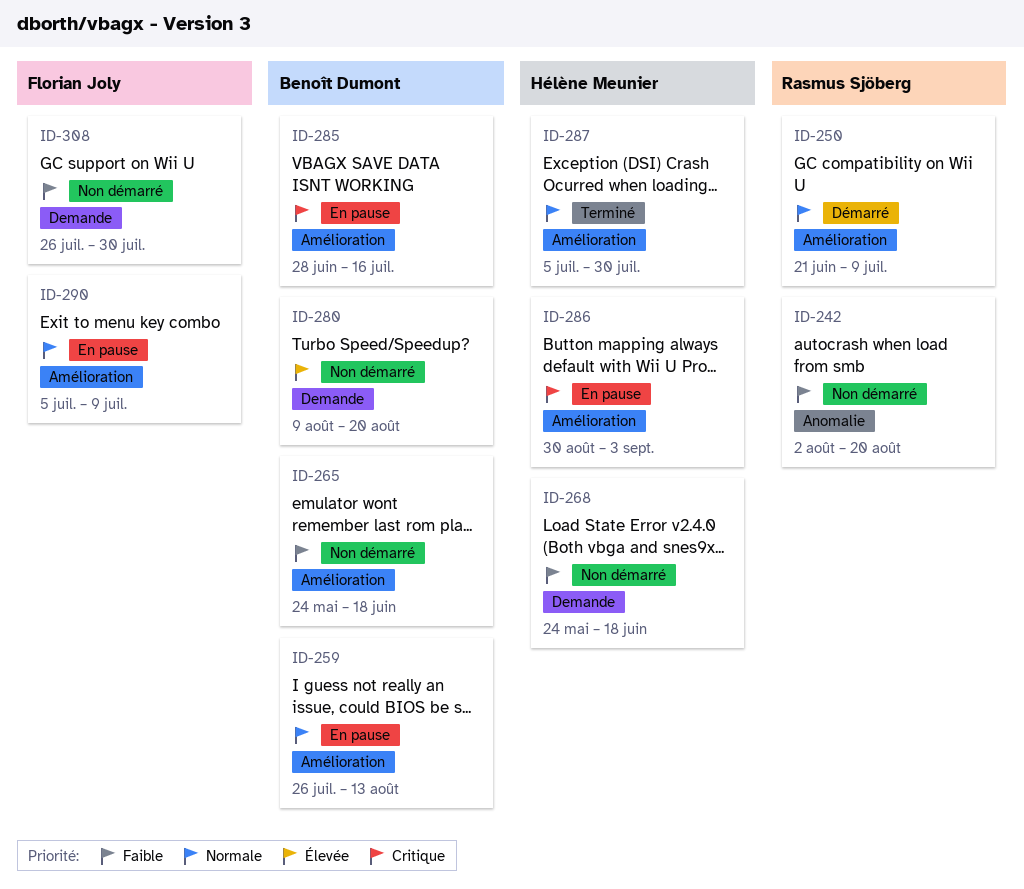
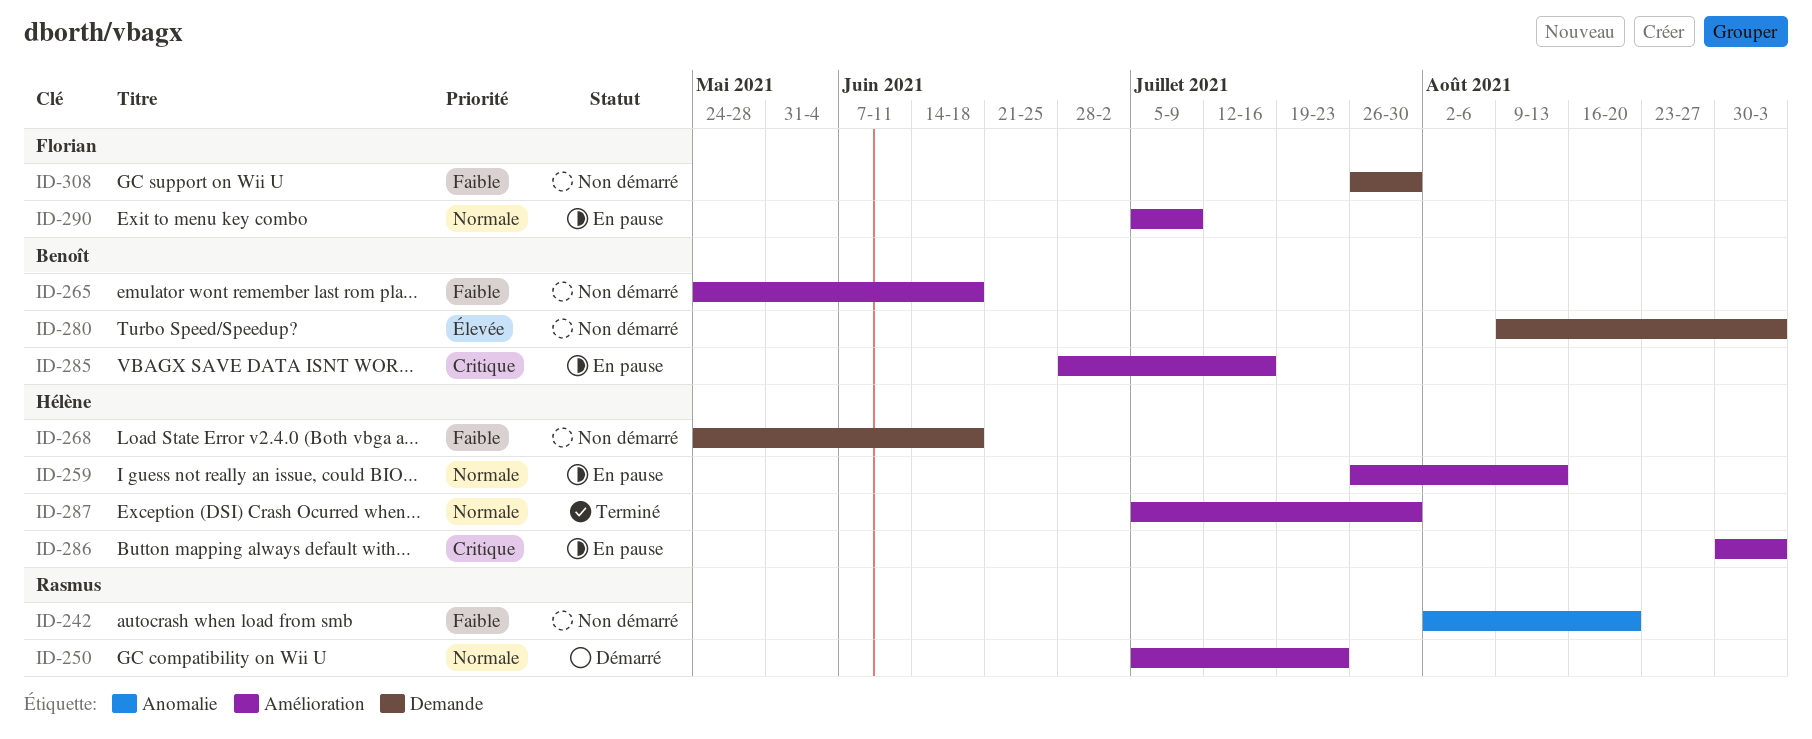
ID-250, start: Jun 21 -> Jul 5
ID-250, due: Jul 9 -> Jul 23
ID-259, owner: Benoît Dumont -> Hélène Meunier
ID-280, due: Aug 20 -> Sep 3

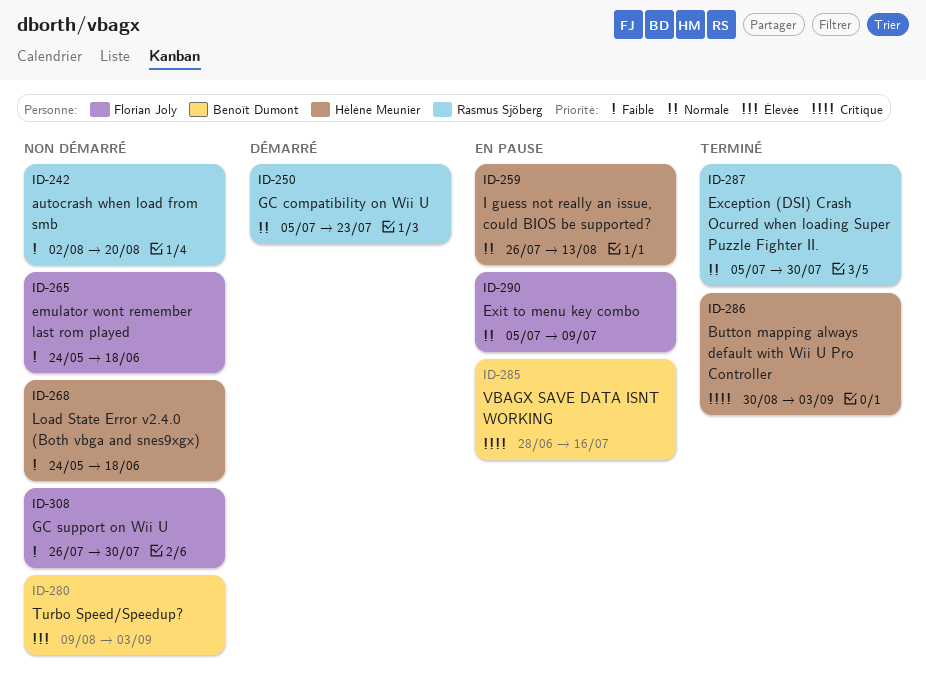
ID-265, owner: Benoît Dumont -> Florian Joly
ID-286, status: En pause -> Terminé
ID-287, owner: Hélène Meunier -> Rasmus Sjöberg

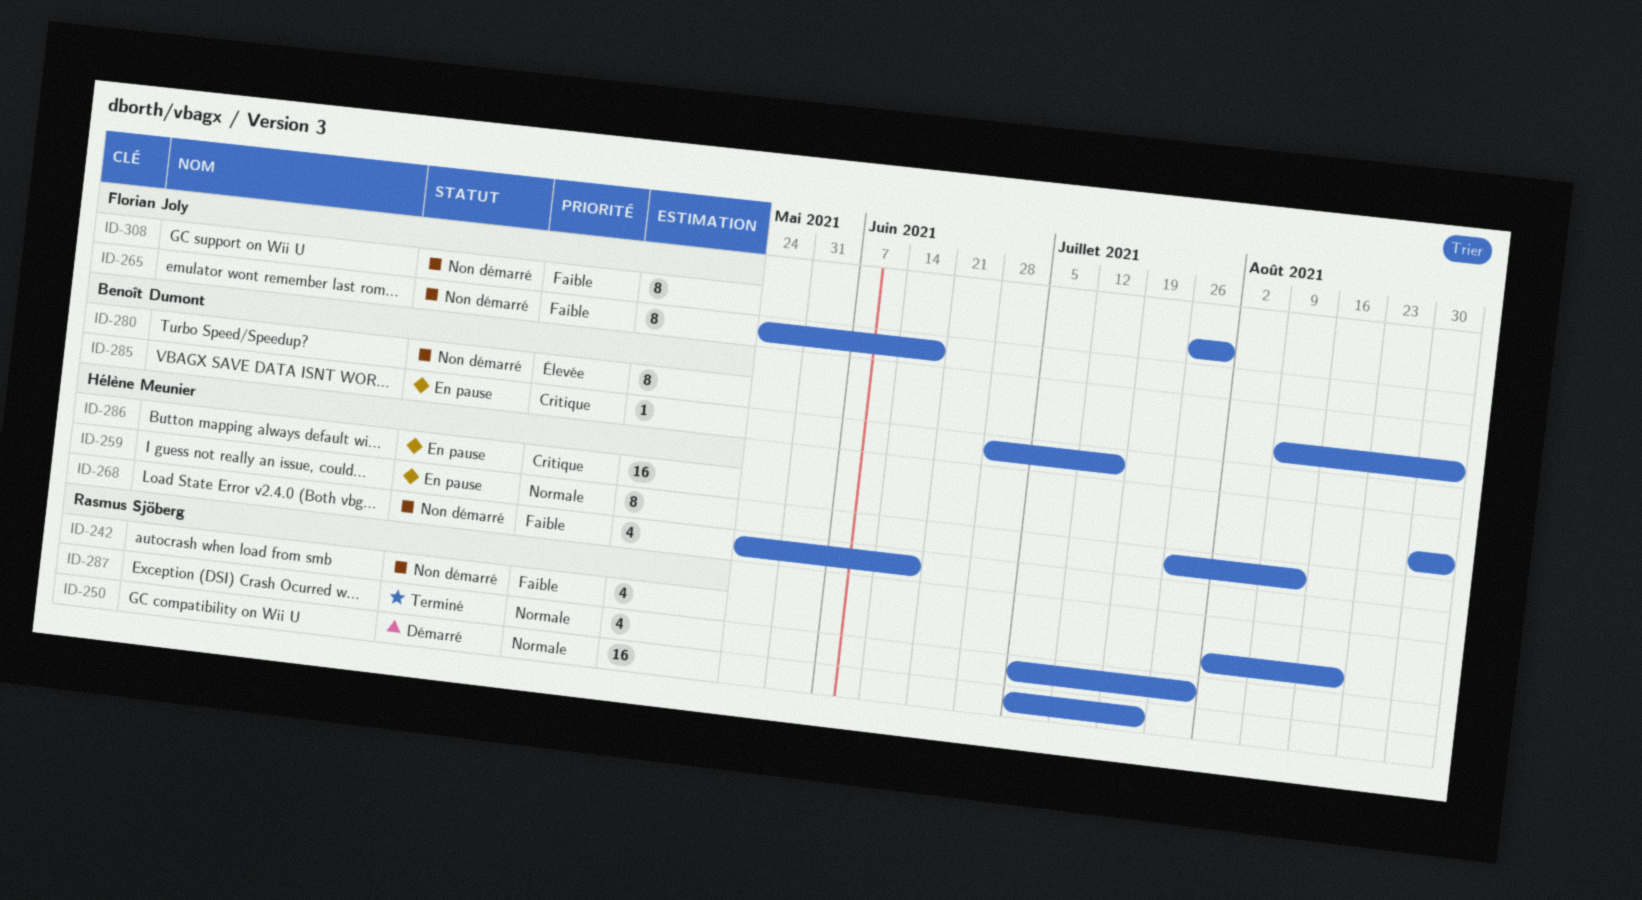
ID-286, status: Terminé -> En pause
ID-290: present -> none

